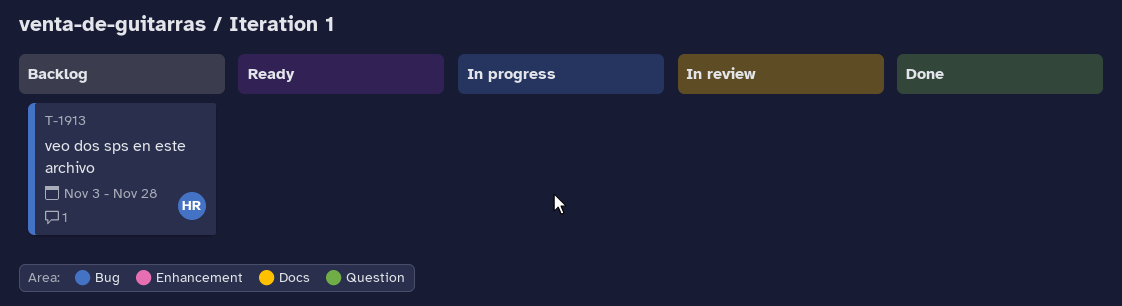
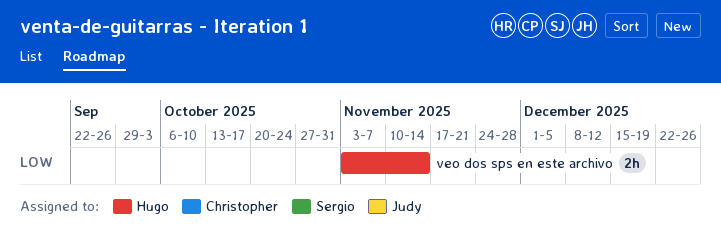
veo dos sps en este archivo, due: Nov 28 -> Nov 14

